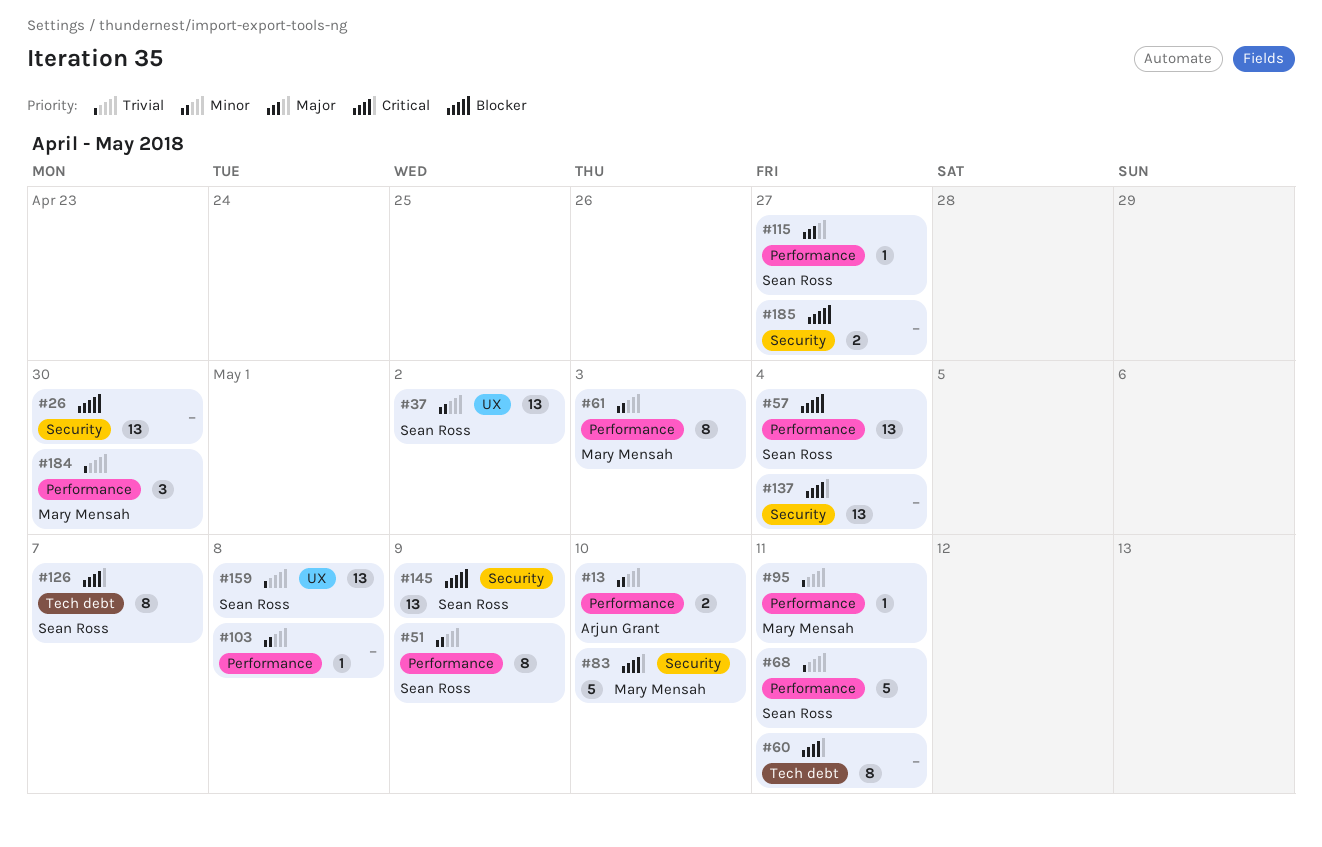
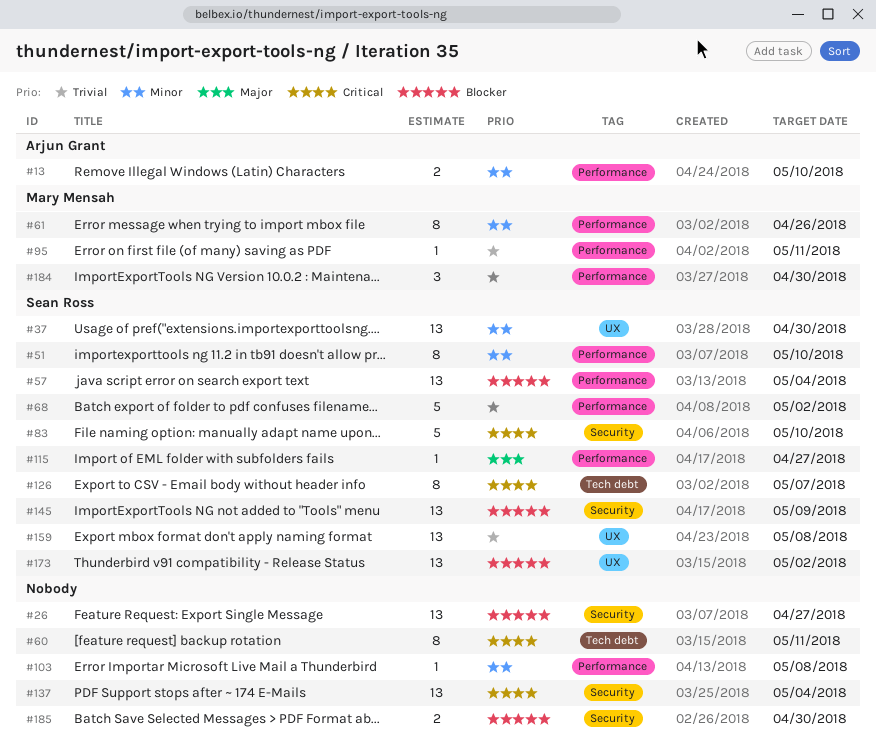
#26, due: Apr 30 -> Apr 27
#37, due: May 2 -> Apr 30
#51, due: May 9 -> May 10
#61, due: May 3 -> Apr 26
#68, due: May 11 -> May 2
#83, owner: Mary Mensah -> Sean Ross
#173: none -> present
#185, due: Apr 27 -> Apr 30

